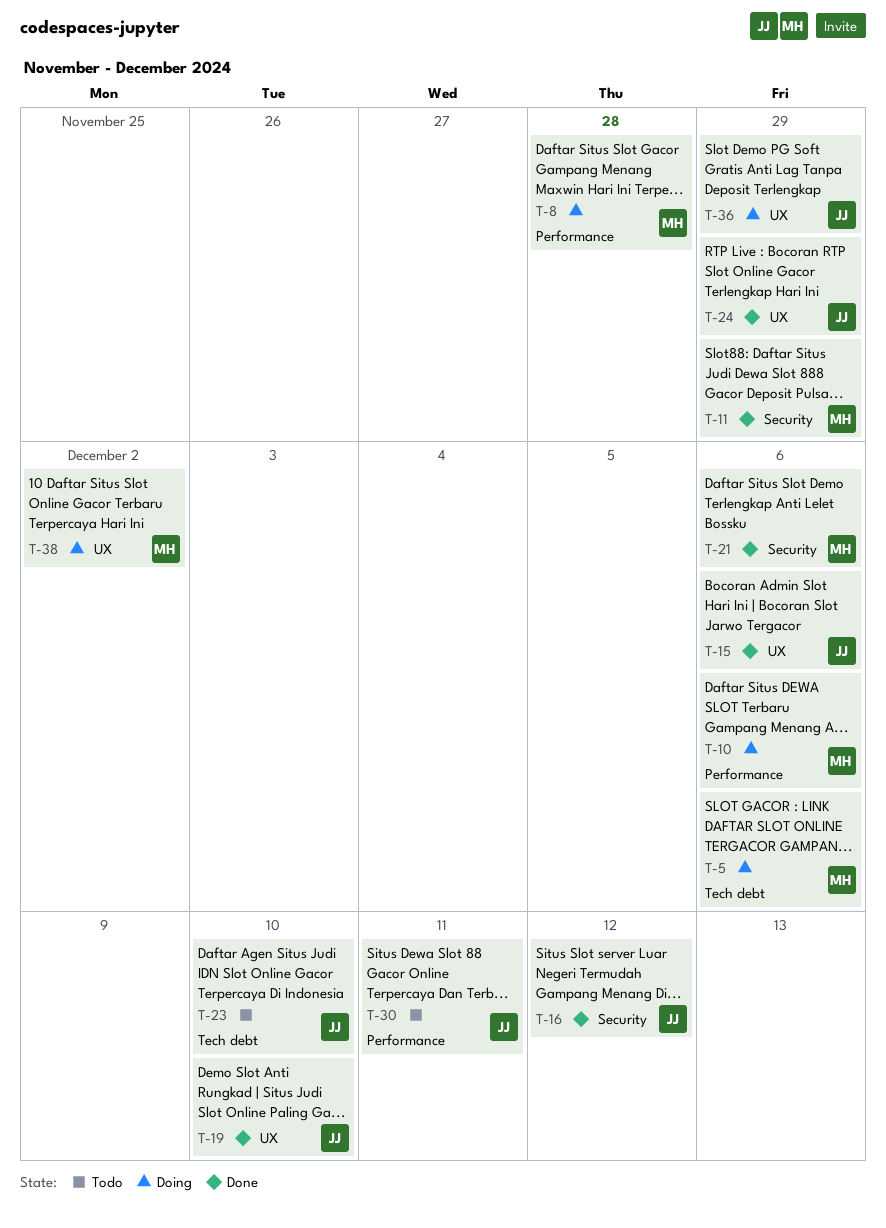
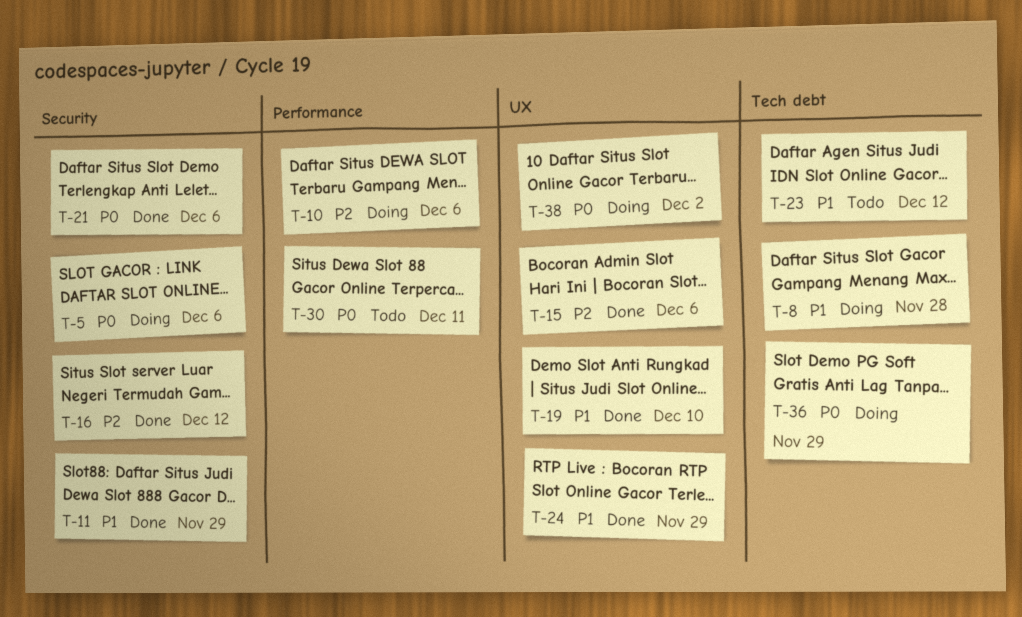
T-5, label: Tech debt -> Security
T-8, label: Performance -> Tech debt
T-23, due: Dec 10 -> Dec 12
T-36, label: UX -> Tech debt

